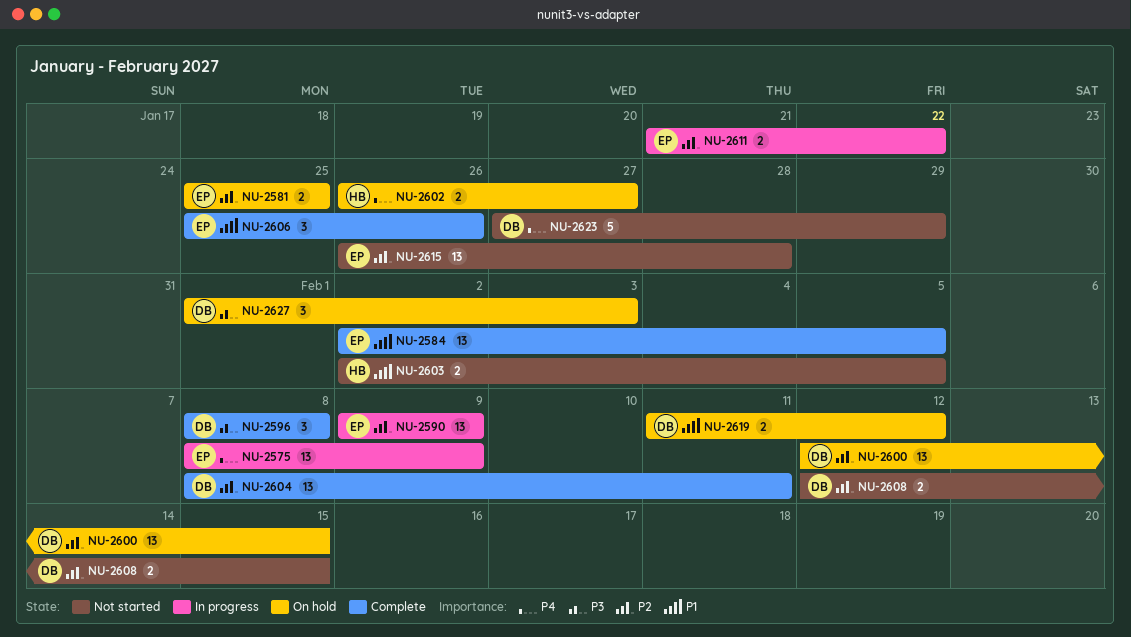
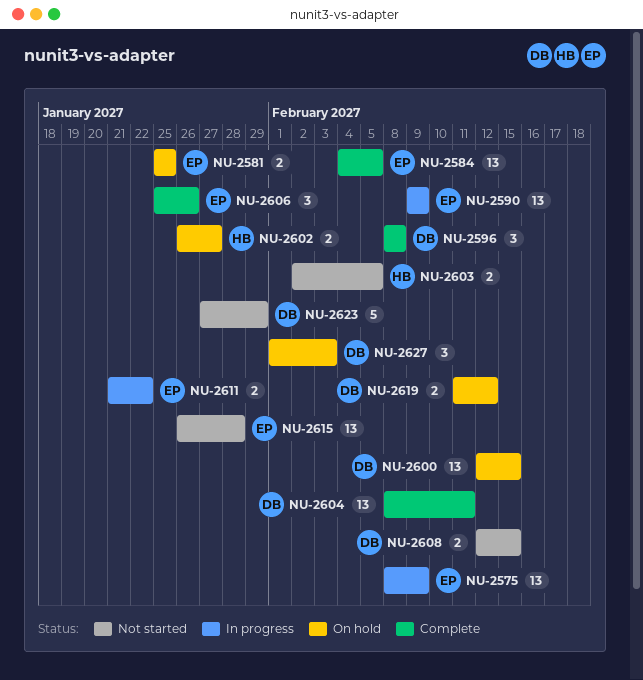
NU-2584, start: Feb 2 -> Feb 4

